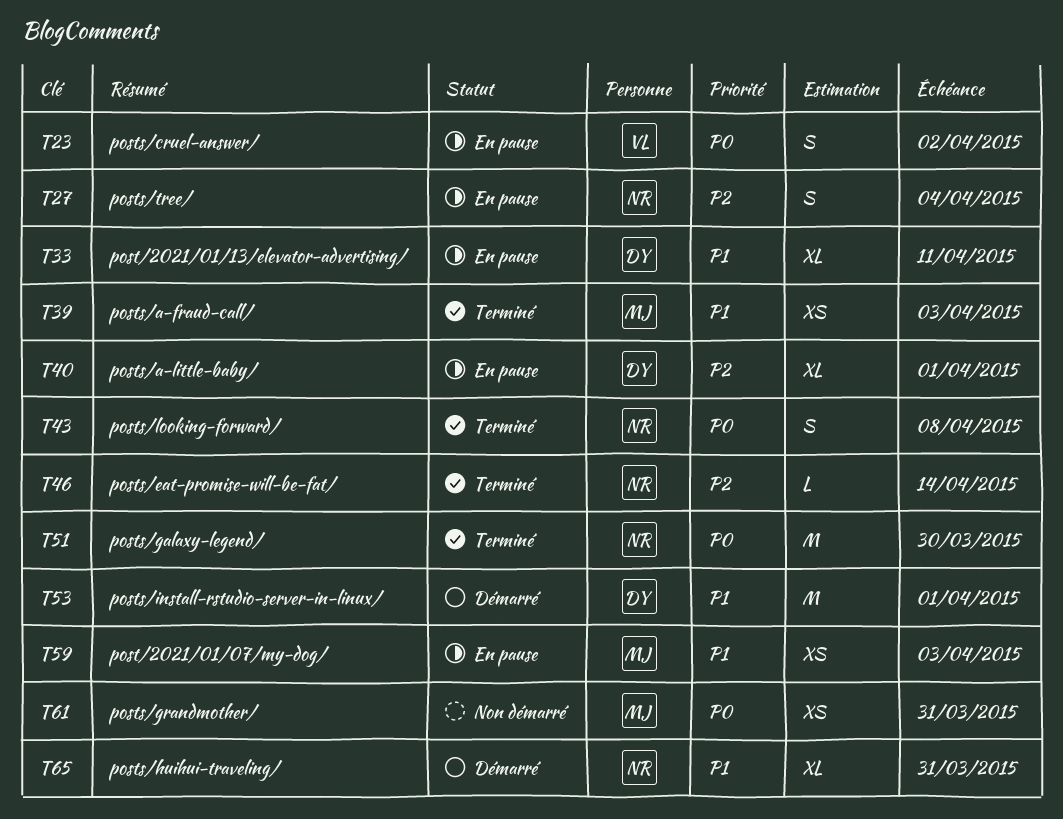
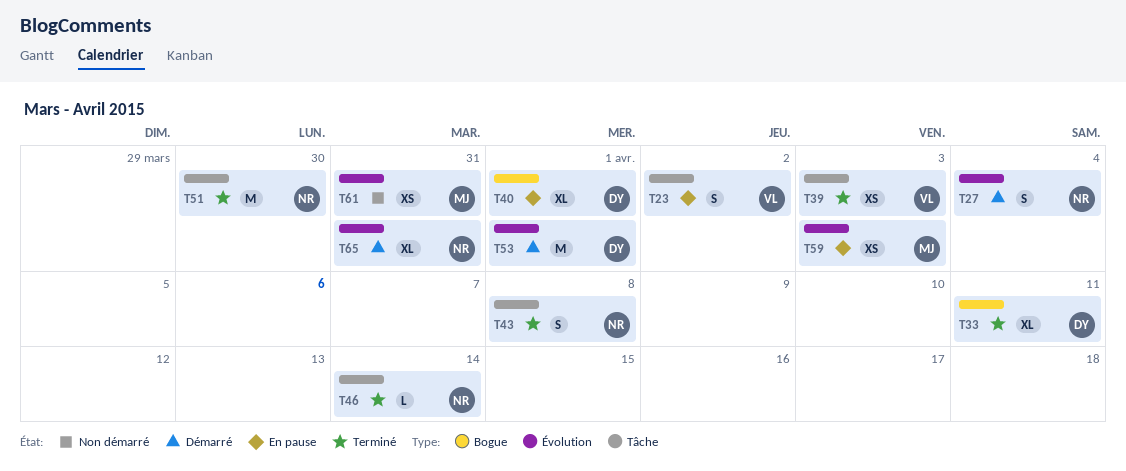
T27, status: En pause -> Démarré
T33, status: En pause -> Terminé
T39, owner: MJ -> VL

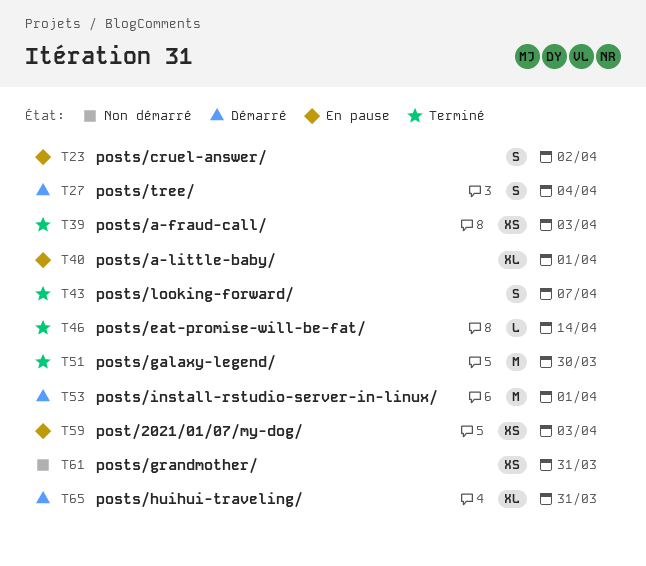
T33: present -> none
T43, due: Apr 8 -> Apr 7

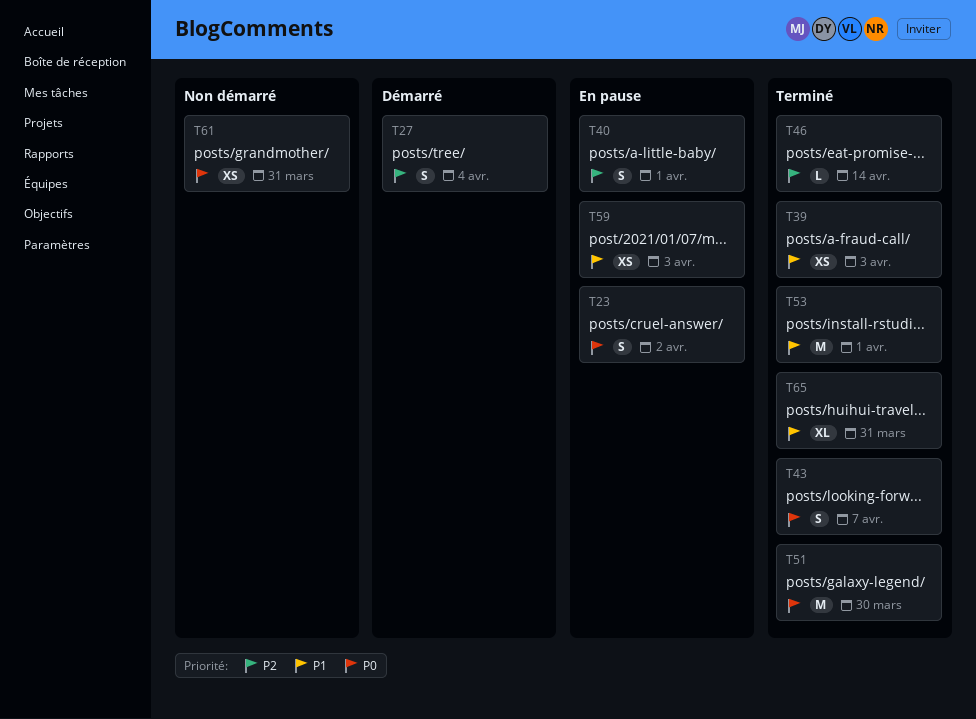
T40, estimate: XL -> S
T53, status: Démarré -> Terminé
T65, status: Démarré -> Terminé

